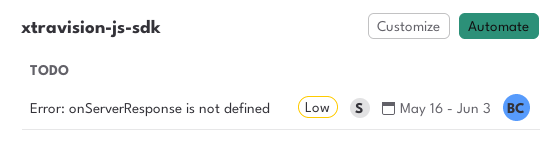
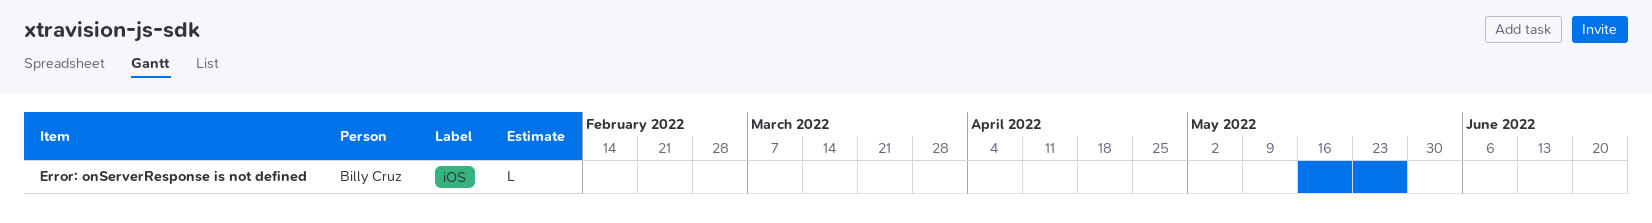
Error: onServerResponse is not defined, estimate: S -> L
Error: onServerResponse is not defined, due: Jun 3 -> May 27

